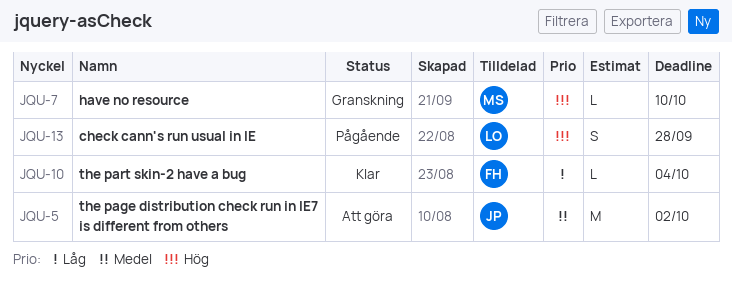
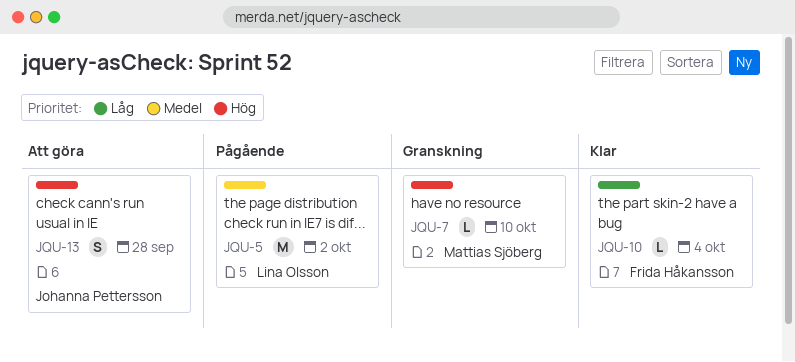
JQU-5, status: Att göra -> Pågående
JQU-5, owner: Johanna Pettersson -> Lina Olsson
JQU-13, status: Pågående -> Att göra
JQU-13, owner: Lina Olsson -> Johanna Pettersson

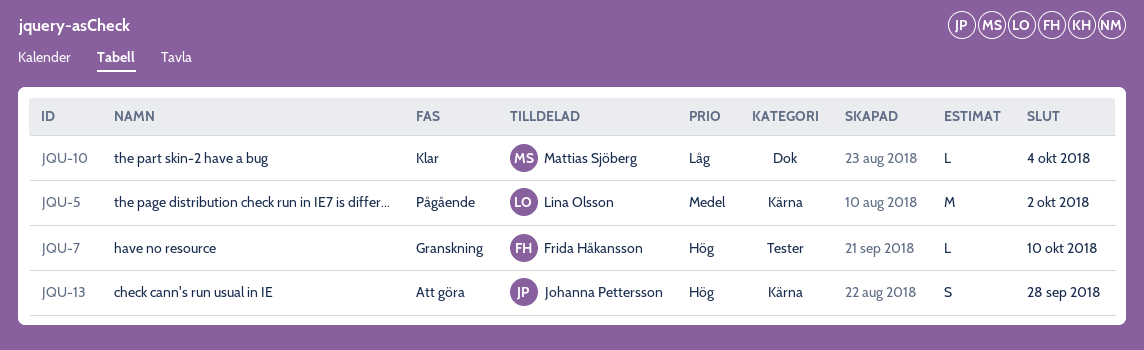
JQU-7, owner: Mattias Sjöberg -> Frida Håkansson
JQU-10, owner: Frida Håkansson -> Mattias Sjöberg

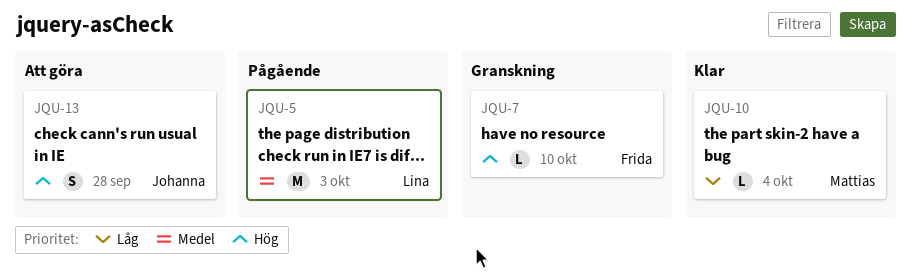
JQU-5, due: Oct 2 -> Oct 3

